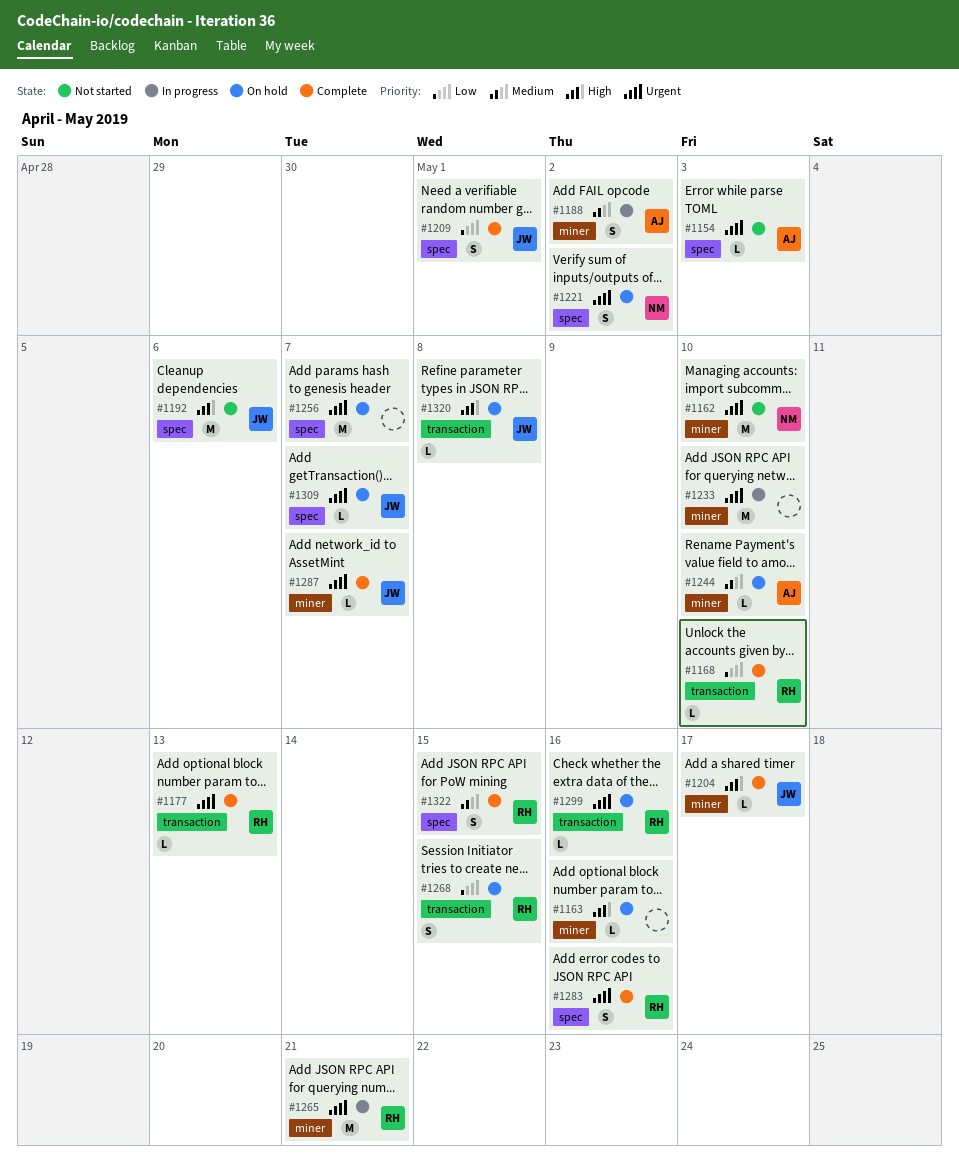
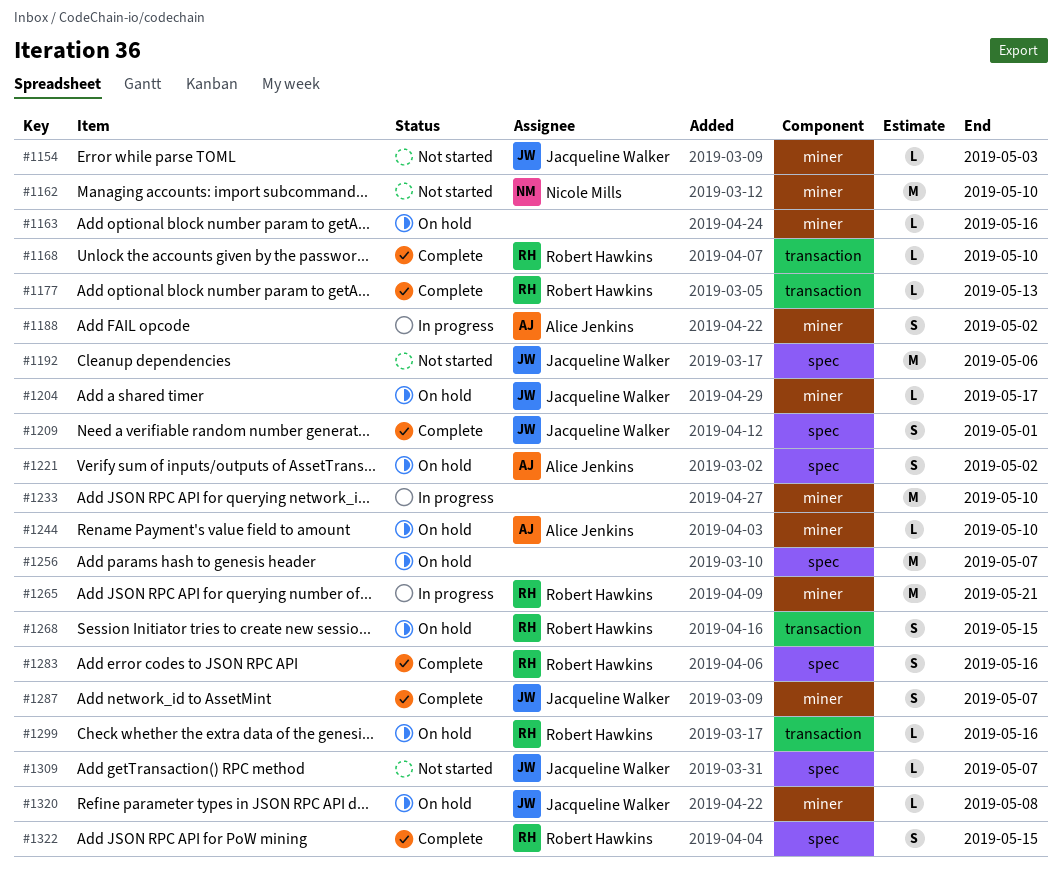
#1154, owner: Alice Jenkins -> Jacqueline Walker
#1154, label: spec -> miner
#1204, status: Complete -> On hold
#1221, owner: Nicole Mills -> Alice Jenkins
#1287, estimate: L -> S
#1309, status: On hold -> Not started
#1320, label: transaction -> miner

